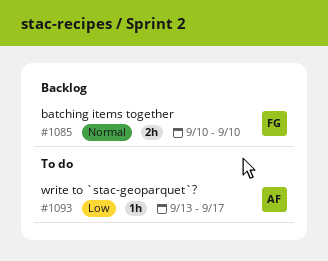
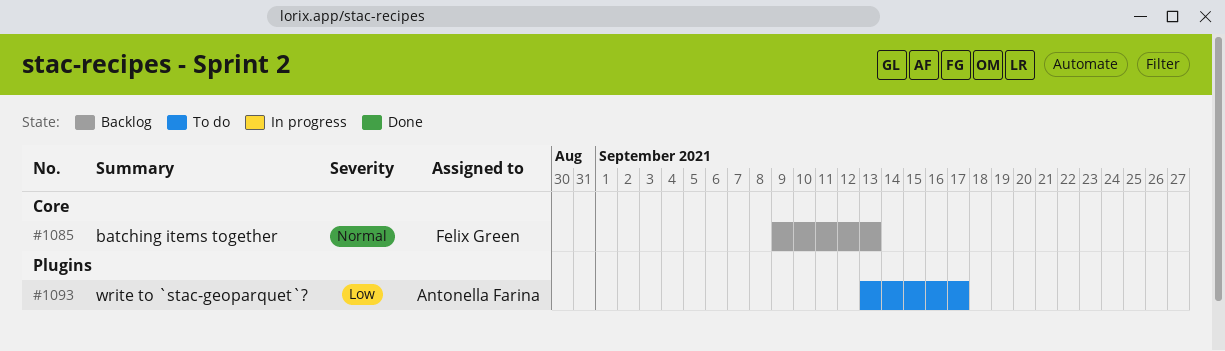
#1085, start: Sep 10 -> Sep 9
#1085, due: Sep 10 -> Sep 13

